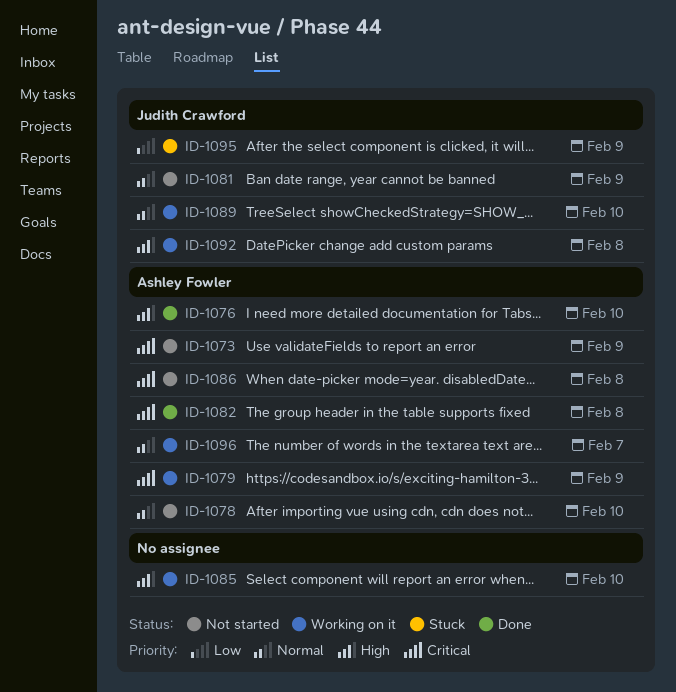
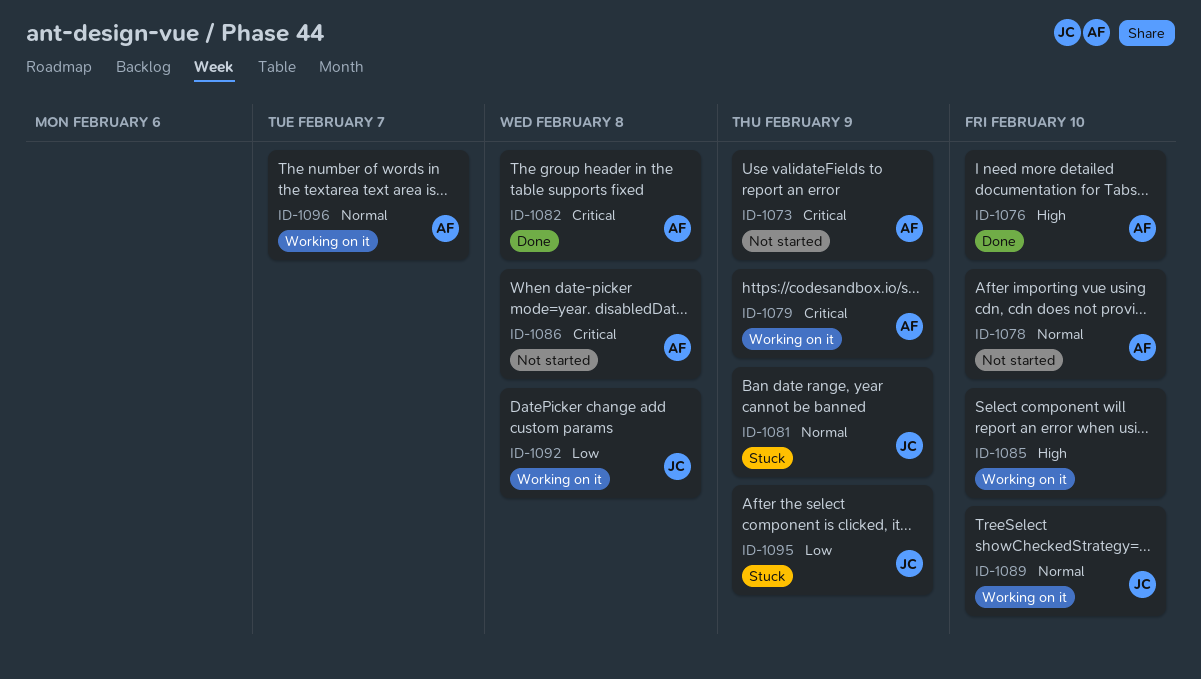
ID-1081, status: Not started -> Stuck
ID-1092, priority: High -> Low

